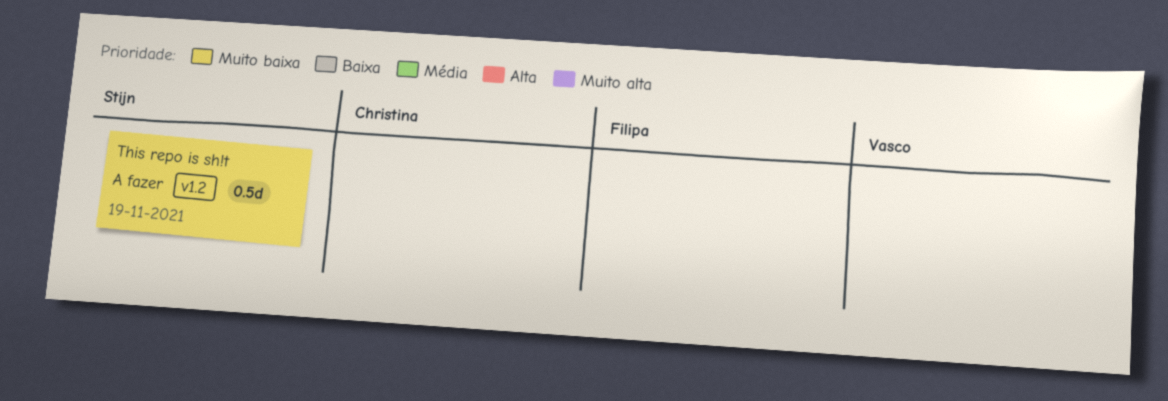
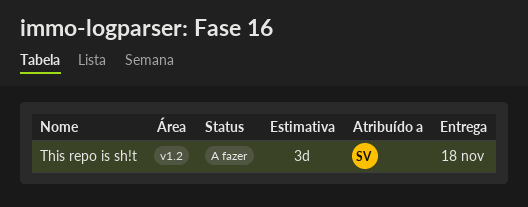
This repo is sh!t, estimate: 0.5d -> 3d
This repo is sh!t, due: Nov 19 -> Nov 18

